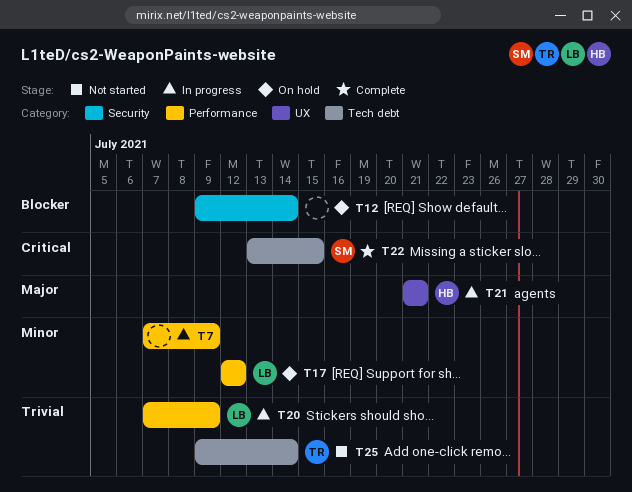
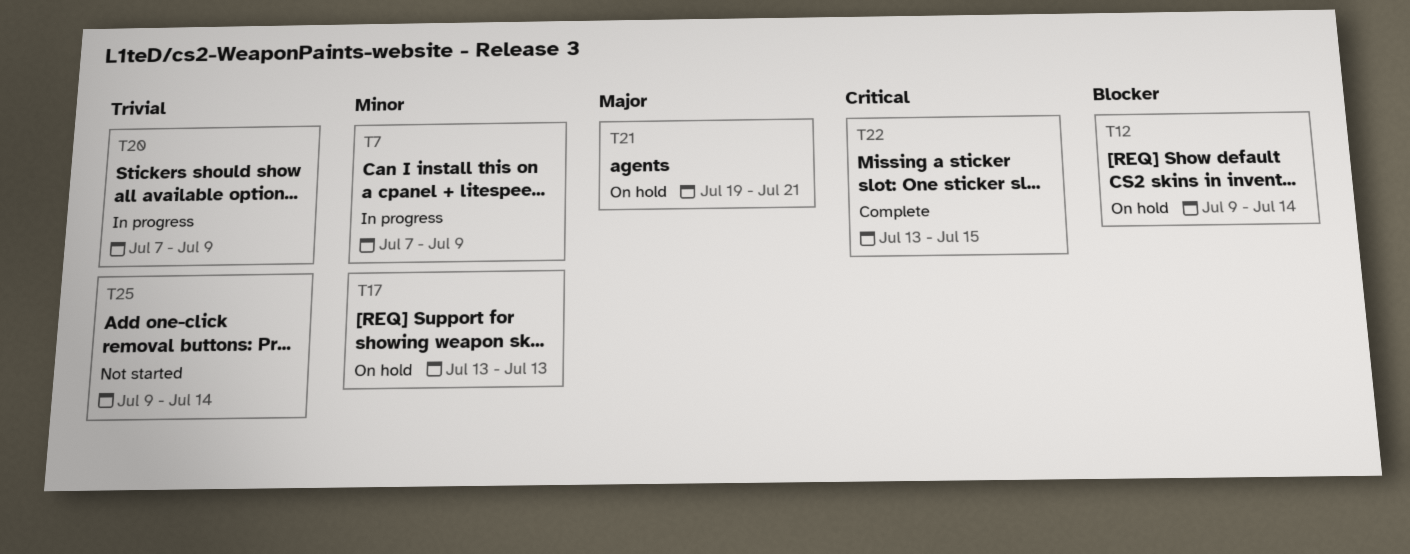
T17, start: Jul 12 -> Jul 13
T17, due: Jul 12 -> Jul 13
T21, status: In progress -> On hold
T21, start: Jul 21 -> Jul 19

